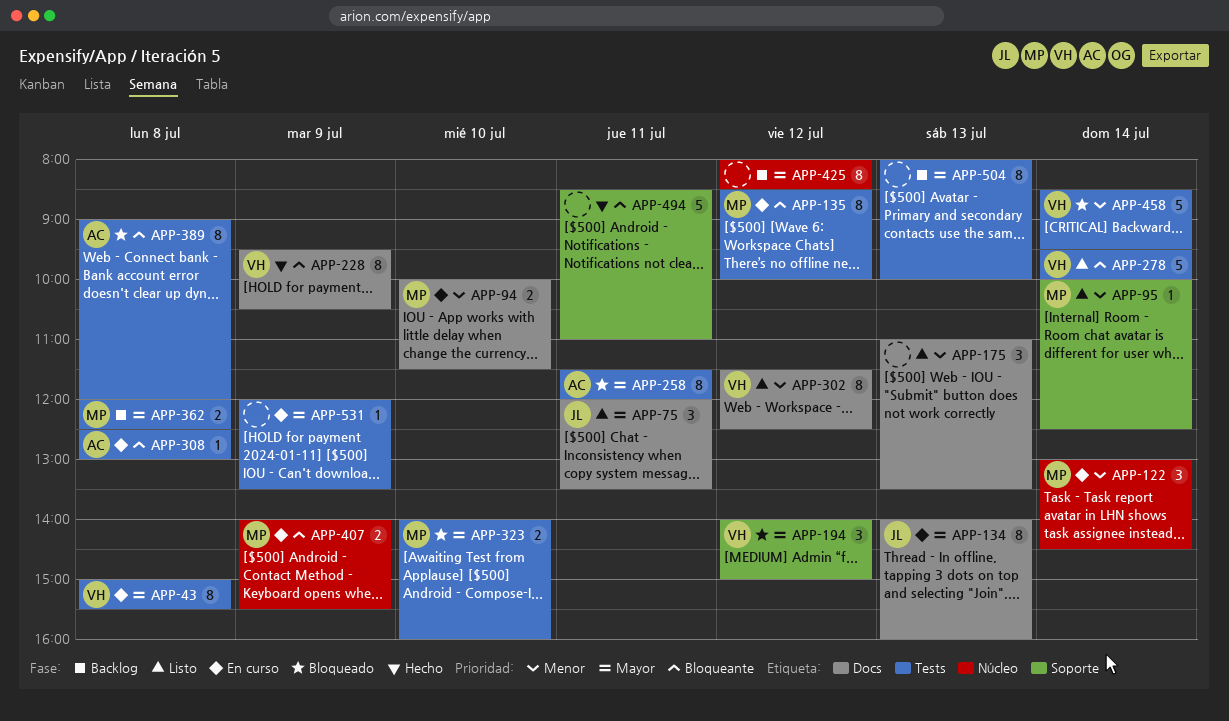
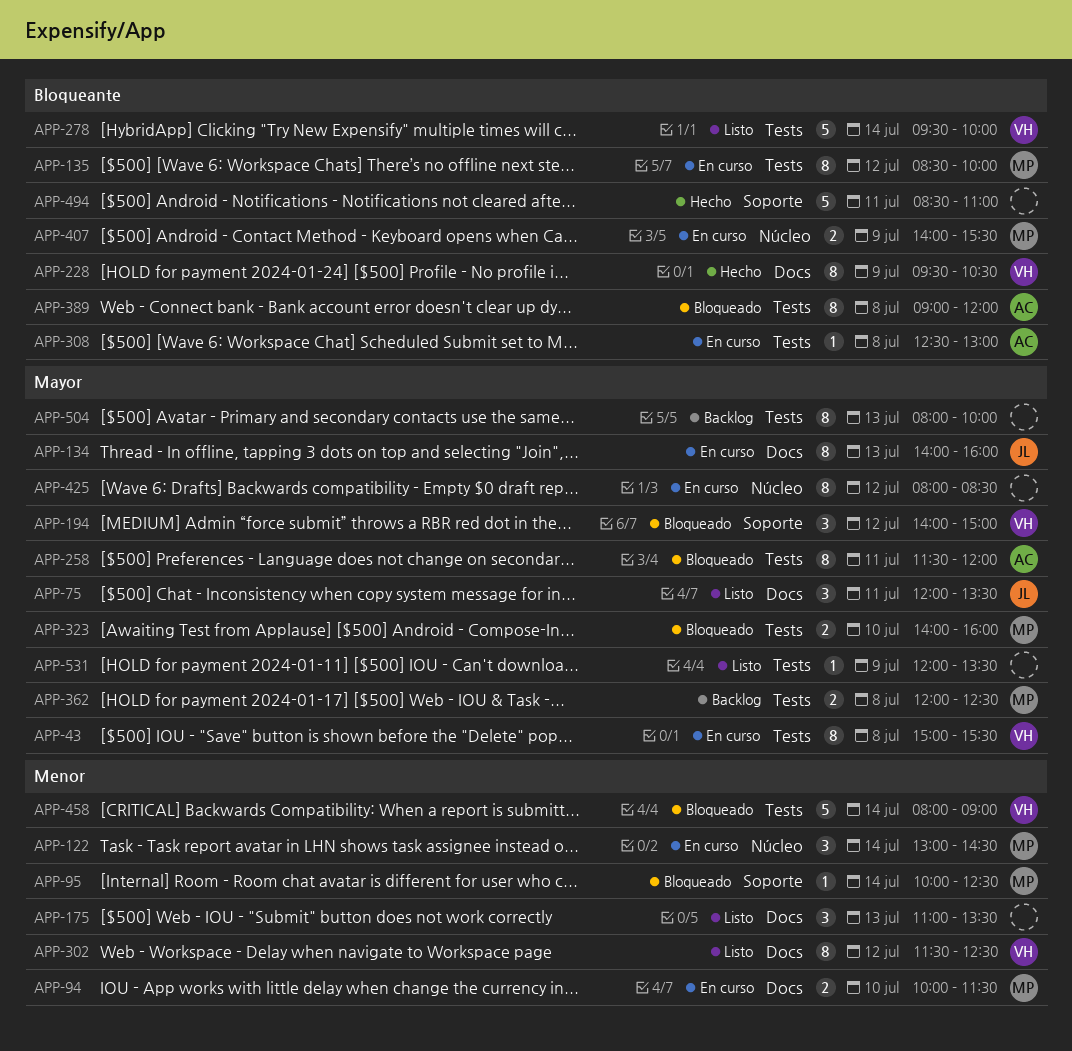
APP-95, status: Listo -> Bloqueado
APP-425, status: Backlog -> En curso
APP-458, begins: 08:30 -> 08:00
APP-458, ends: 09:30 -> 09:00
APP-531, status: En curso -> Listo

